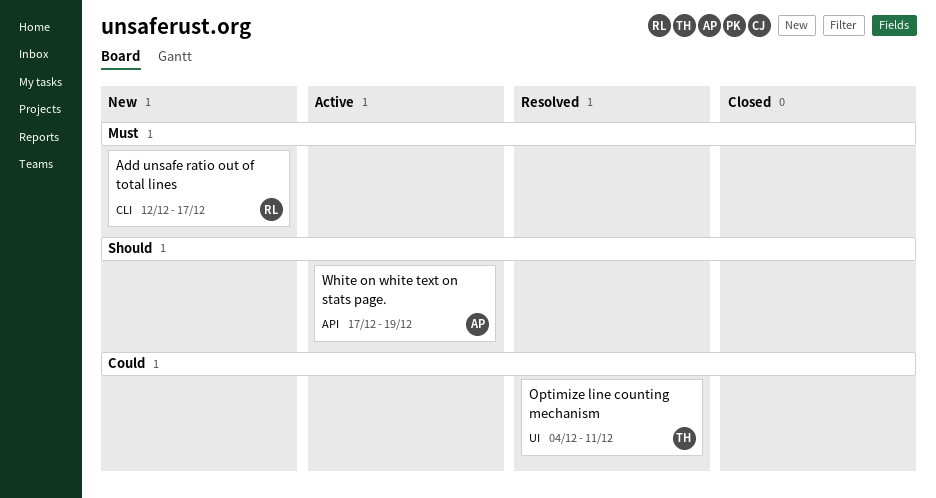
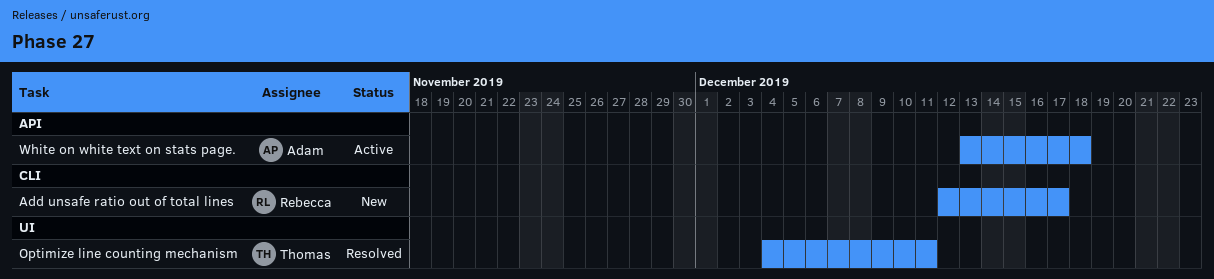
White on white text on stats page., start: Dec 17 -> Dec 13
White on white text on stats page., due: Dec 19 -> Dec 18

